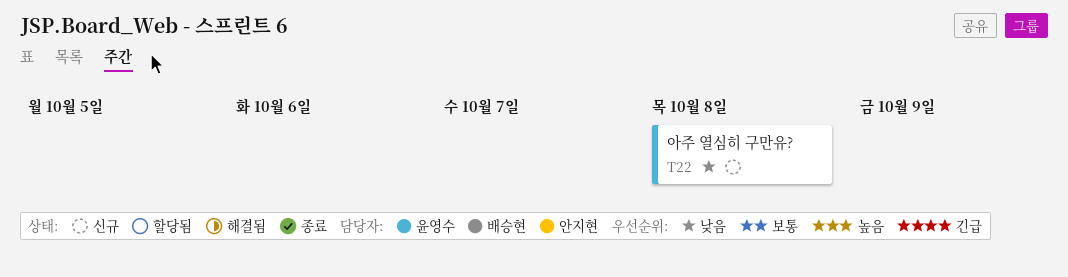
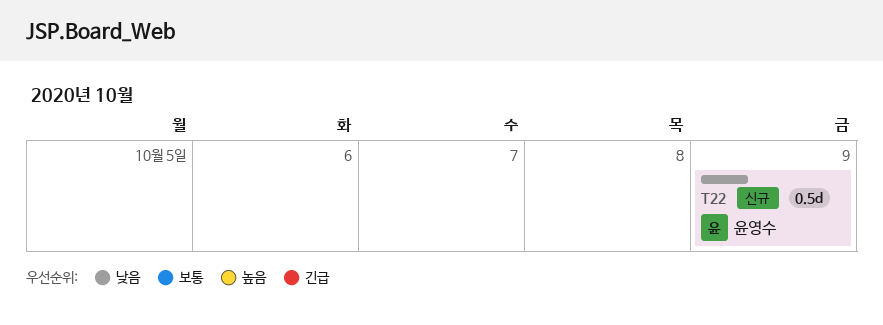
T22, due: Oct 8 -> Oct 9

